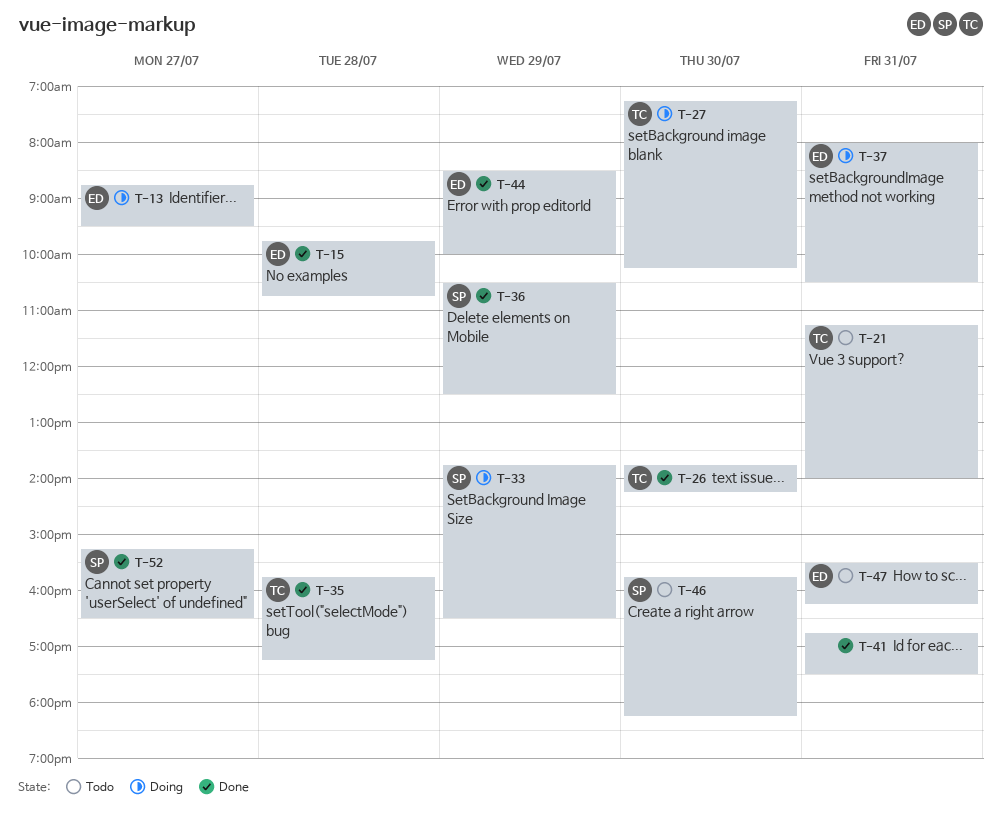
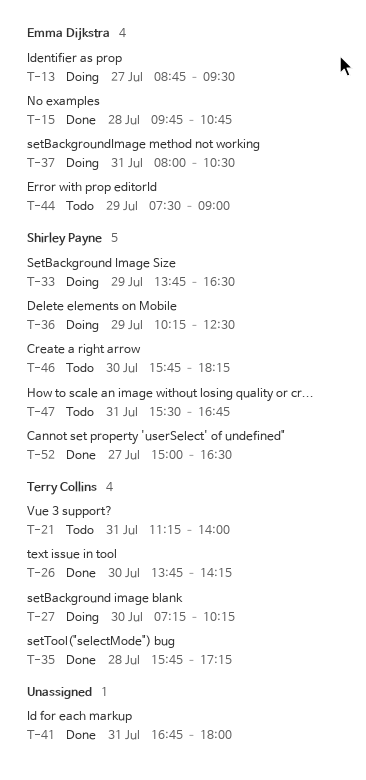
T-36, status: Done -> Doing
T-36, begins: 10:30 -> 10:15
T-41, ends: 17:30 -> 18:00
T-44, status: Done -> Todo
T-44, begins: 08:30 -> 07:30
T-44, ends: 10:00 -> 09:00
T-47, owner: Emma Dijkstra -> Shirley Payne
T-47, ends: 16:15 -> 16:45
T-52, begins: 15:15 -> 15:00

